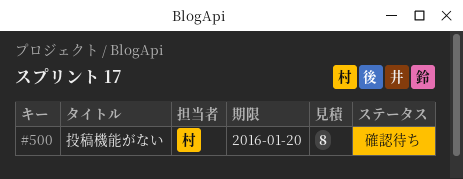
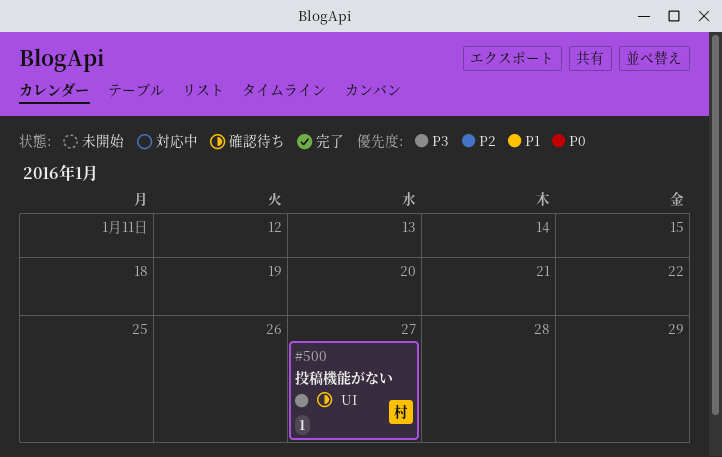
#500, estimate: 8 -> 1
#500, due: Jan 20 -> Jan 27

